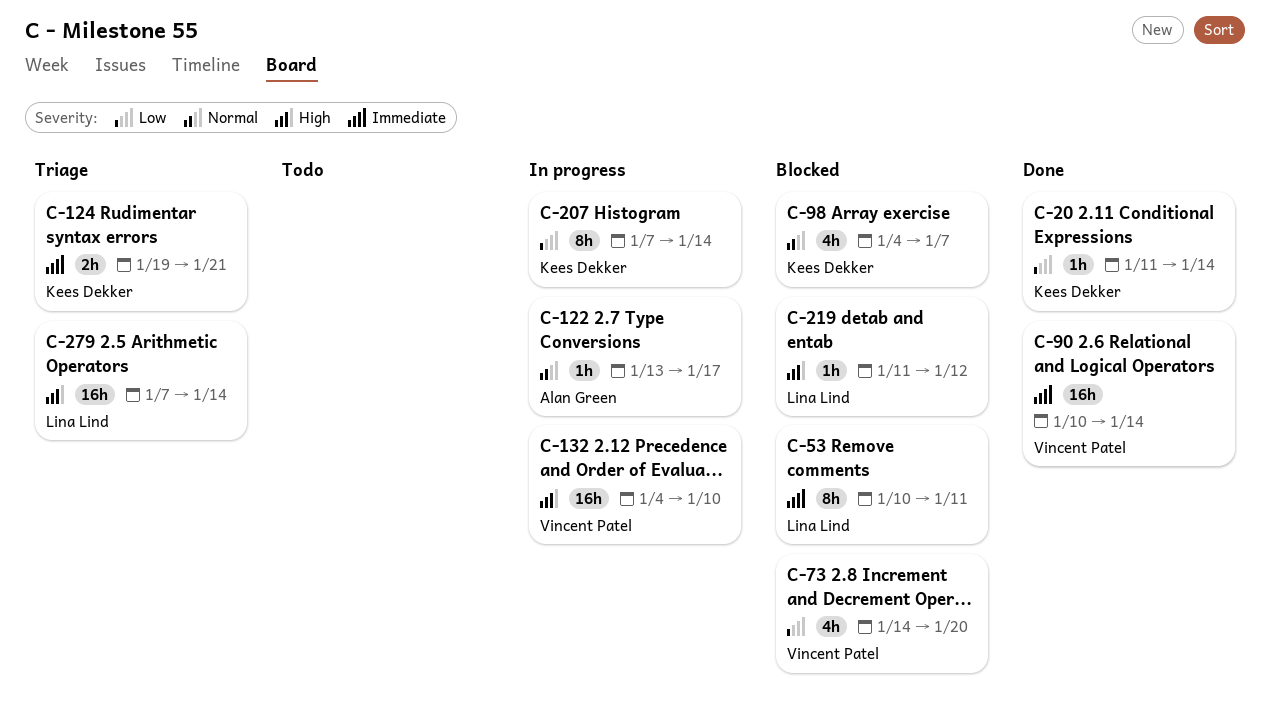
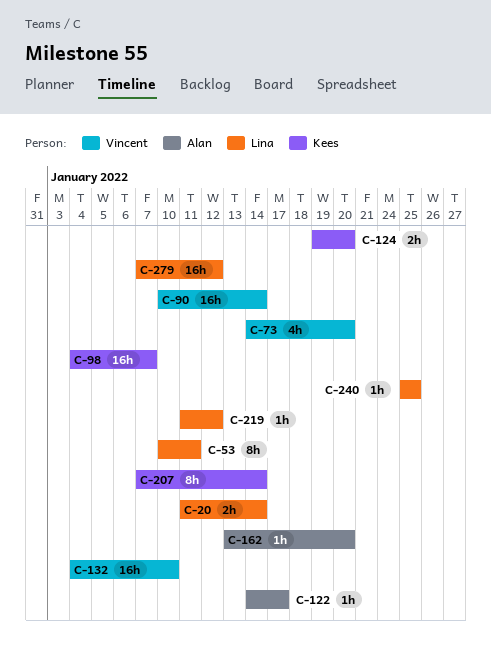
C-20, owner: Kees Dekker -> Lina Lind
C-20, estimate: 1h -> 2h
C-98, estimate: 4h -> 16h
C-122, start: Jan 13 -> Jan 14
C-124, due: Jan 21 -> Jan 20
C-162: none -> present
C-240: none -> present
C-279, due: Jan 14 -> Jan 12

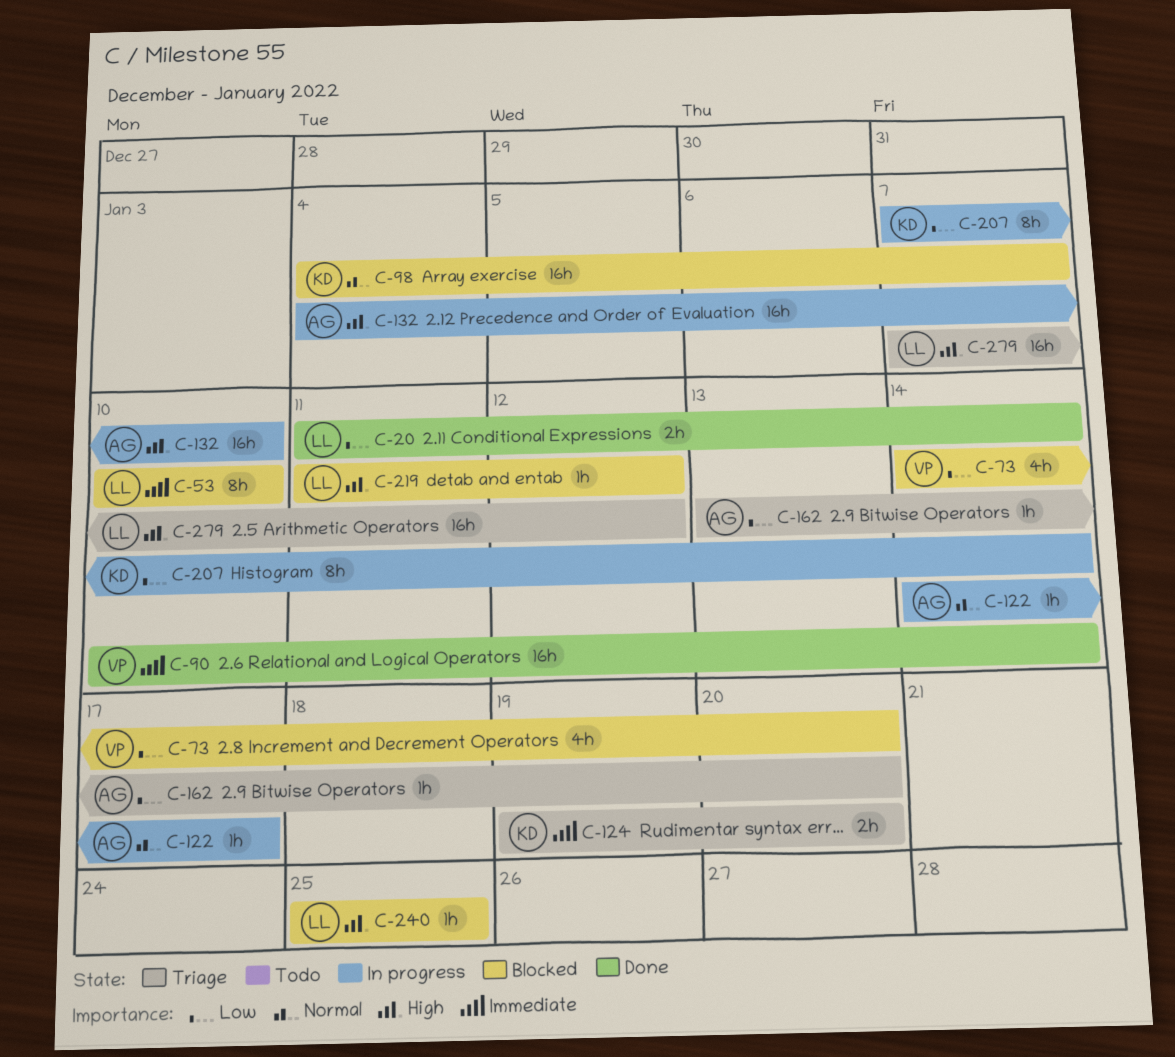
C-53, due: Jan 11 -> Jan 10
C-132, owner: Vincent -> Alan

